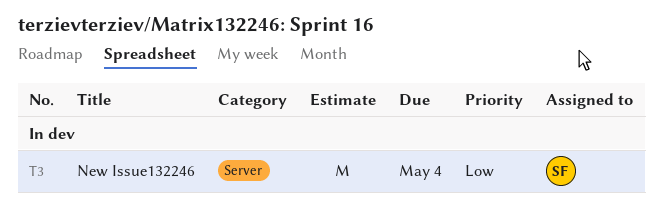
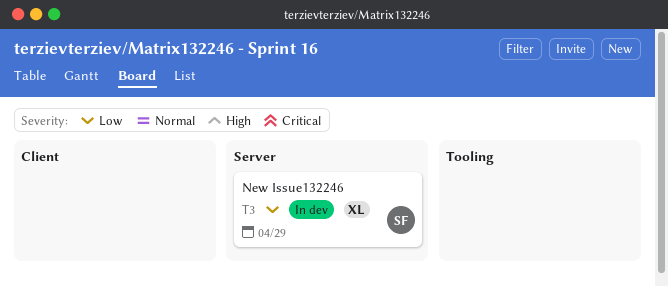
T3, estimate: M -> XL
T3, due: May 4 -> Apr 29

